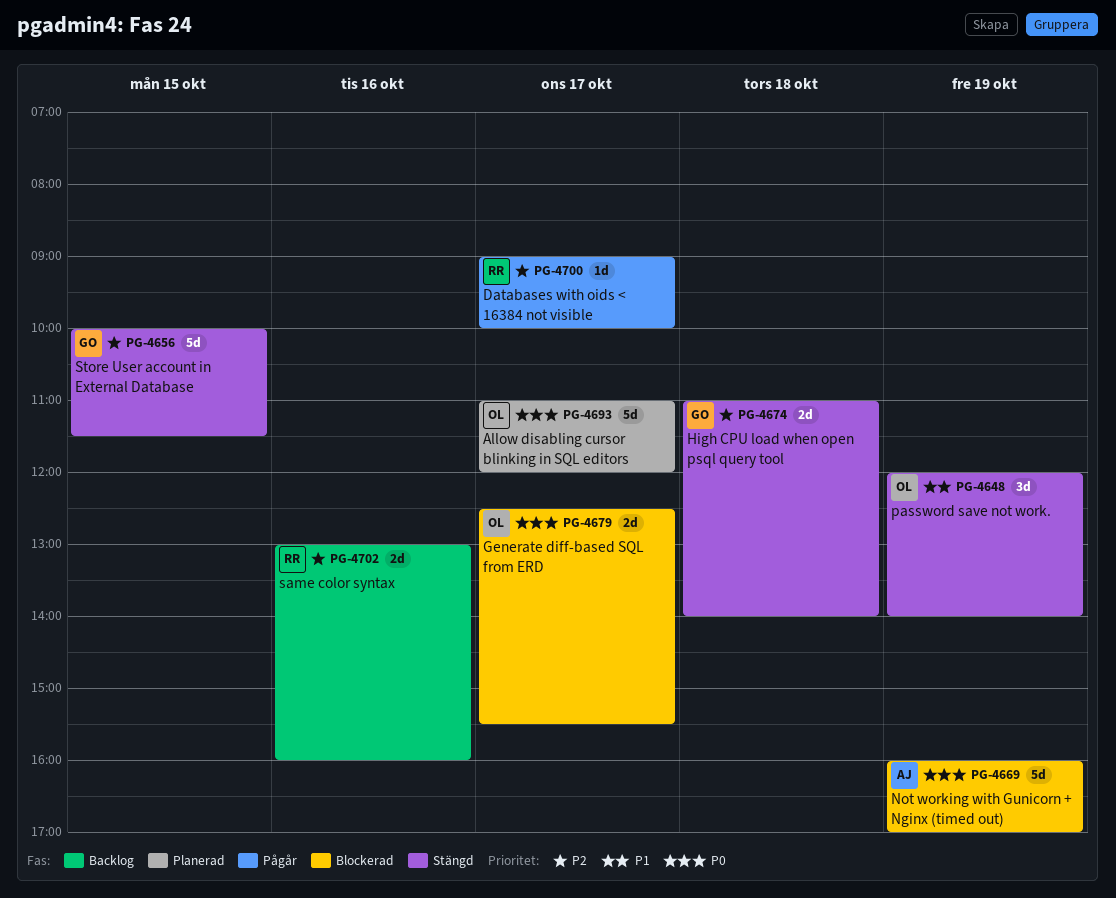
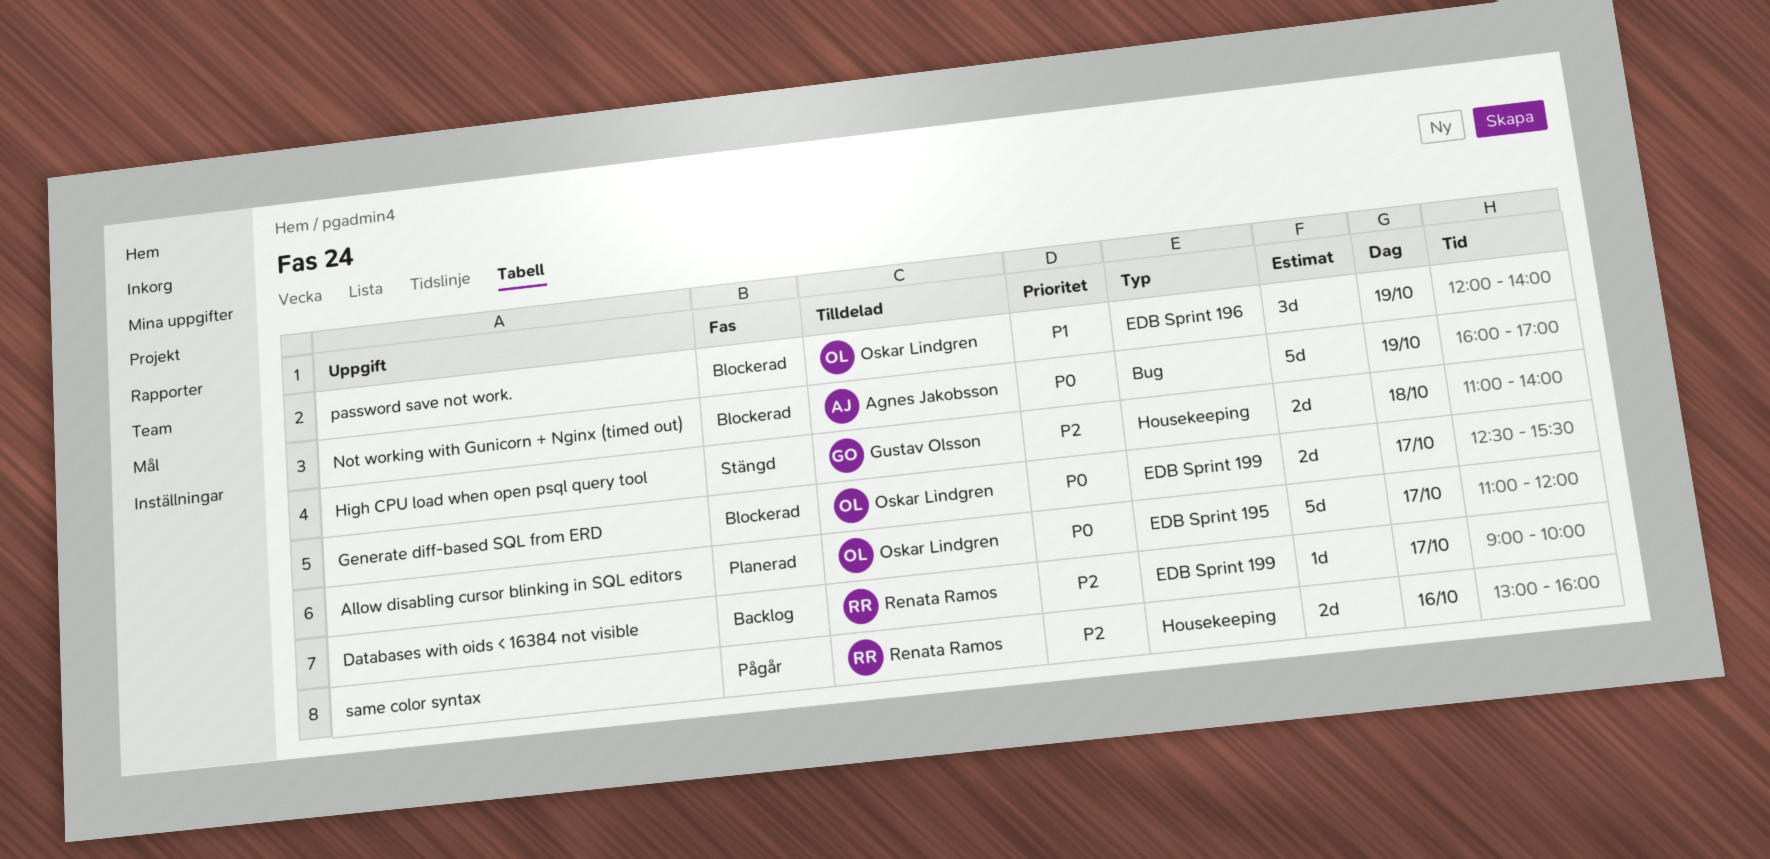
Databases with oids < 16384 not visible, status: Pågår -> Backlog
password save not work., status: Stängd -> Blockerad
same color syntax, status: Backlog -> Pågår
Store User account in External Database: present -> none

